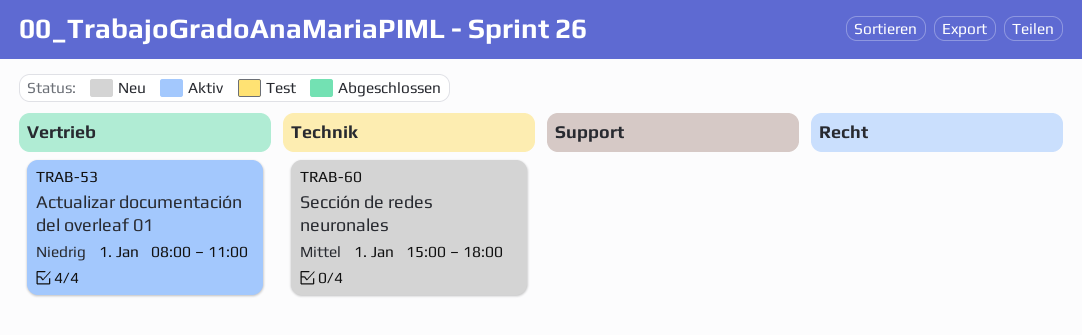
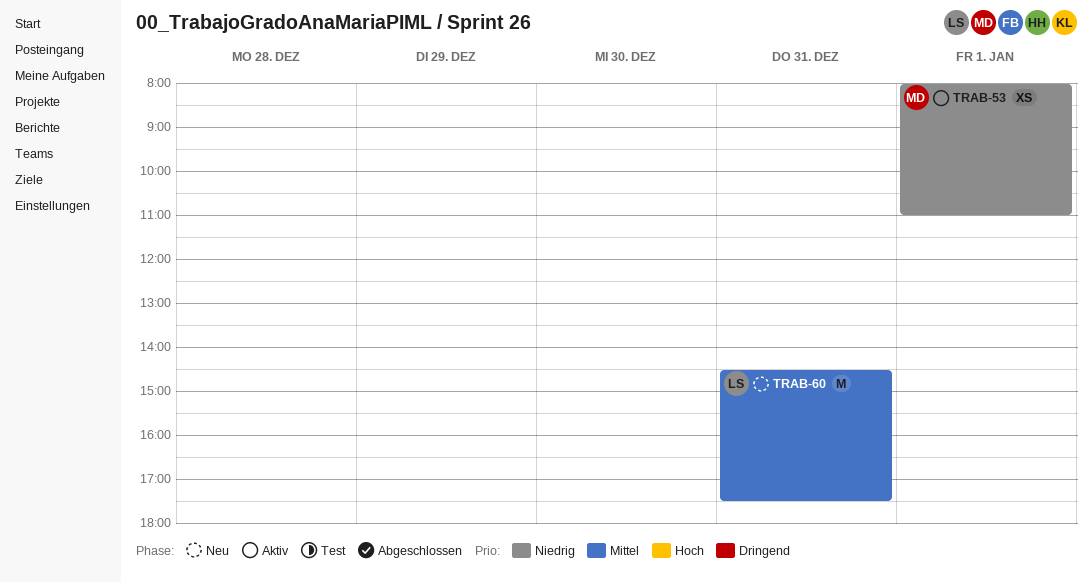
TRAB-60, day: Jan 1 -> Dec 31
TRAB-60, begins: 15:00 -> 14:30
TRAB-60, ends: 18:00 -> 17:30

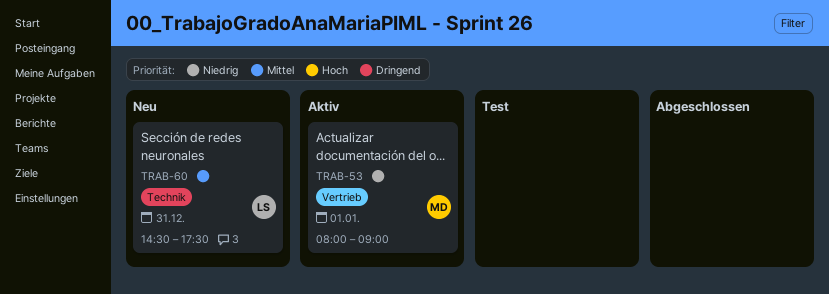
TRAB-53, ends: 11:00 -> 09:00

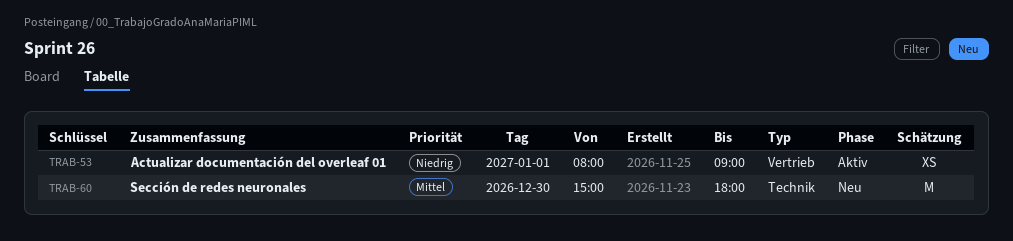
TRAB-60, day: Dec 31 -> Dec 30
TRAB-60, begins: 14:30 -> 15:00
TRAB-60, ends: 17:30 -> 18:00

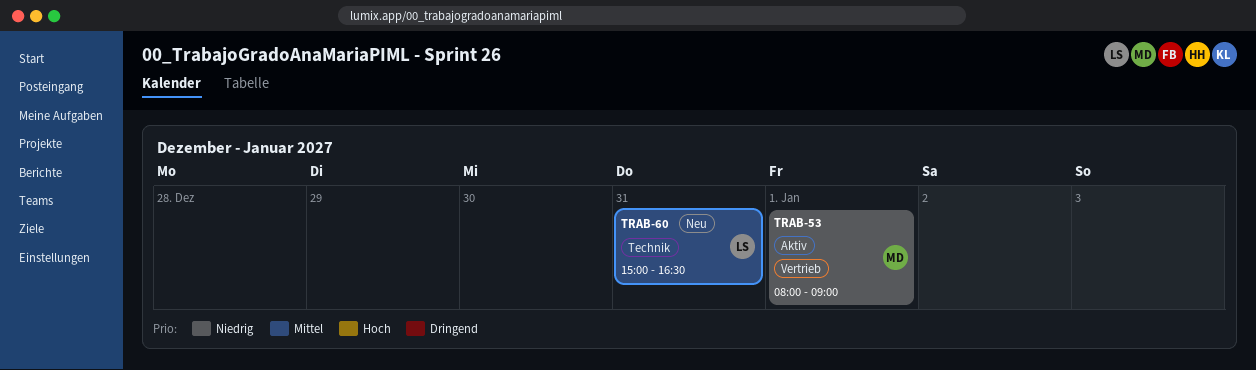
TRAB-60, day: Dec 30 -> Dec 31
TRAB-60, ends: 18:00 -> 16:30

